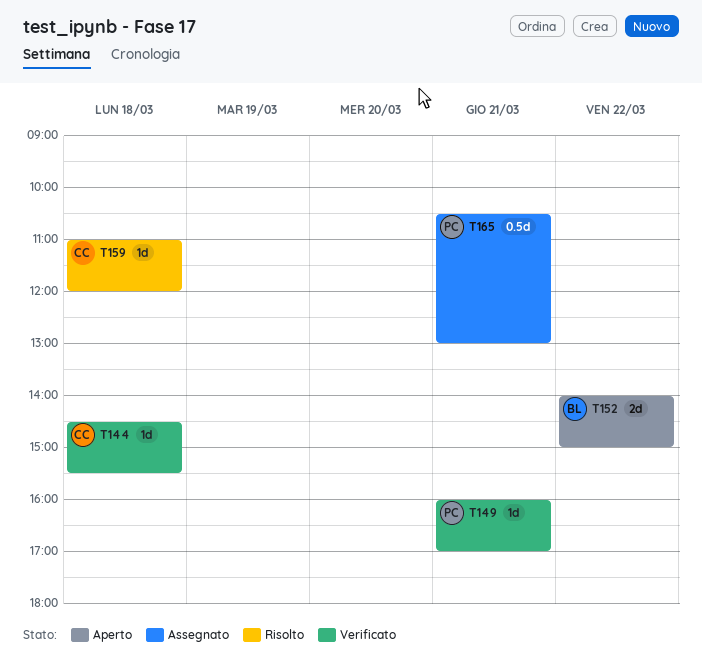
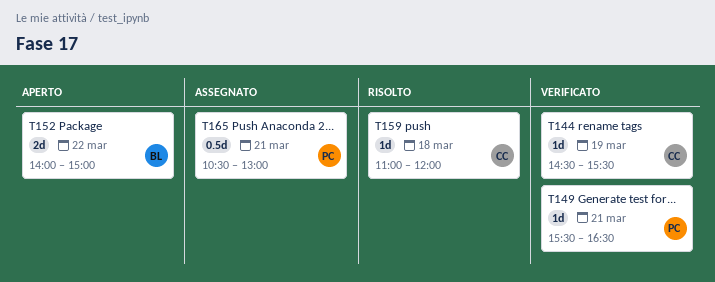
T144, day: Mar 18 -> Mar 19
T149, begins: 16:00 -> 15:30
T149, ends: 17:00 -> 16:30

